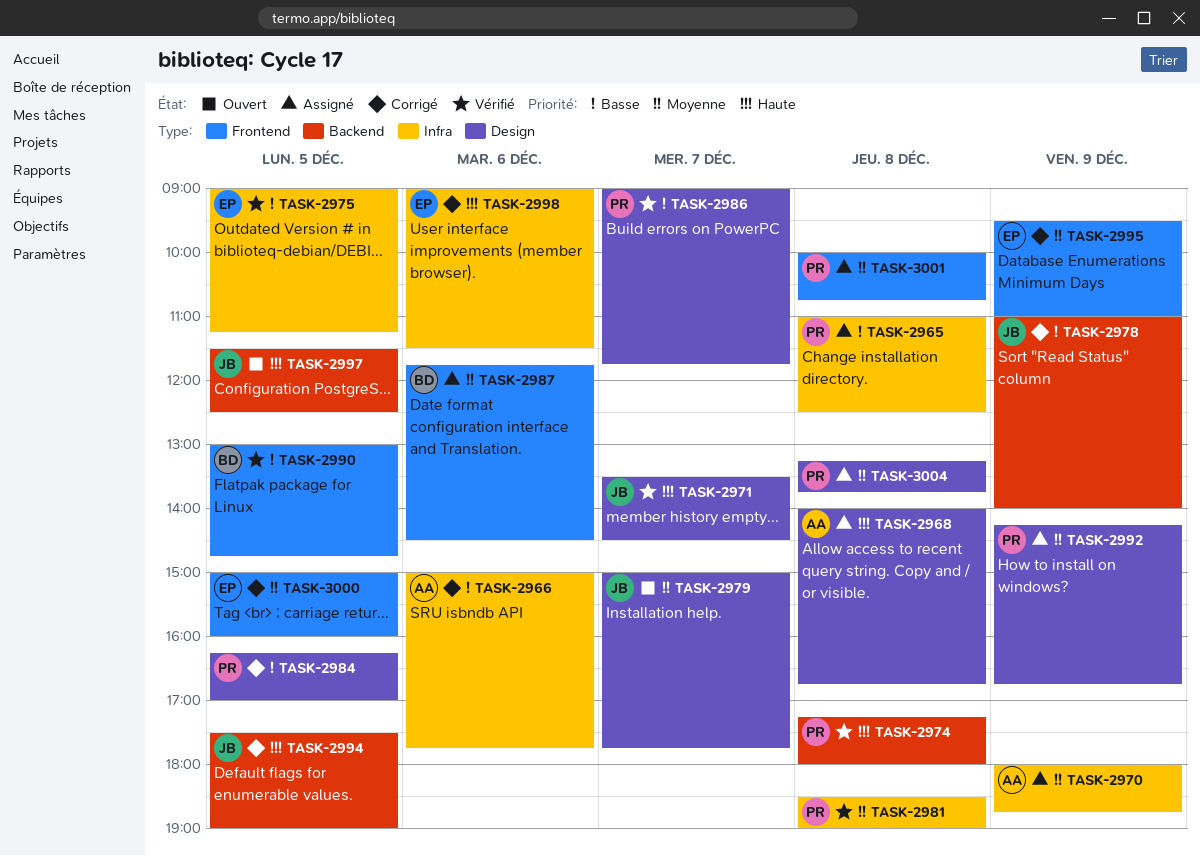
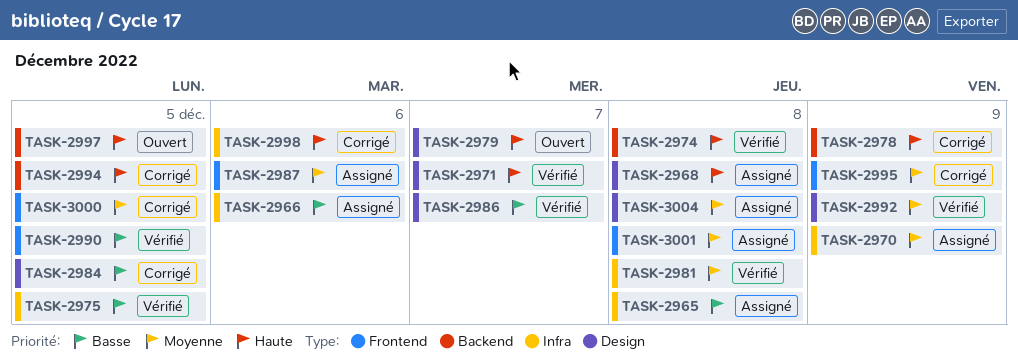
TASK-2966, status: Corrigé -> Assigné
TASK-2978, priority: Basse -> Haute
TASK-2979, priority: Moyenne -> Haute
TASK-2992, status: Assigné -> Vérifié

